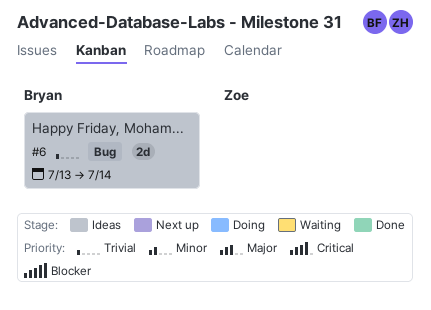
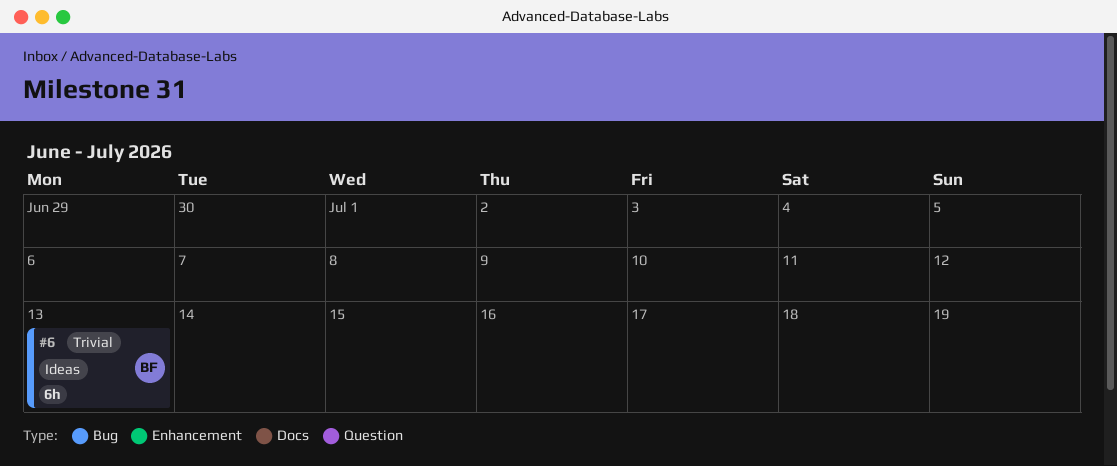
#6, estimate: 2d -> 6h
#6, due: Jul 14 -> Jul 13

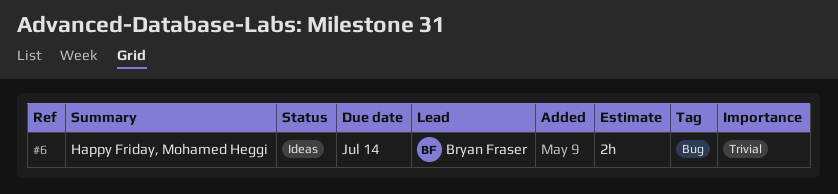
#6, estimate: 6h -> 2h
#6, due: Jul 13 -> Jul 14

